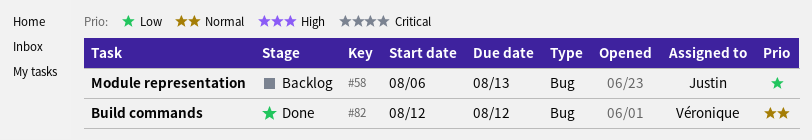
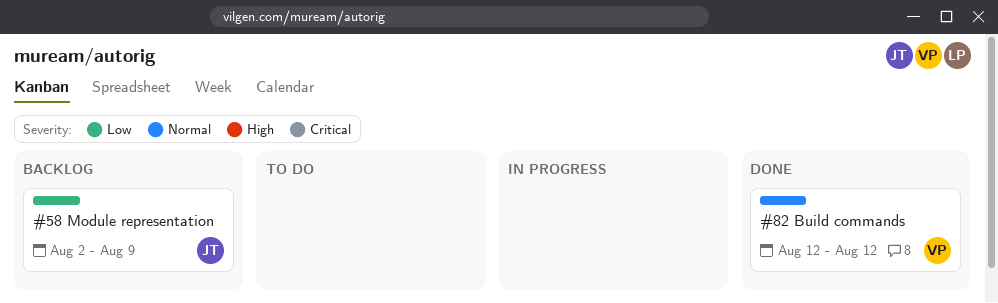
#58, start: Aug 6 -> Aug 2
#58, due: Aug 13 -> Aug 9

